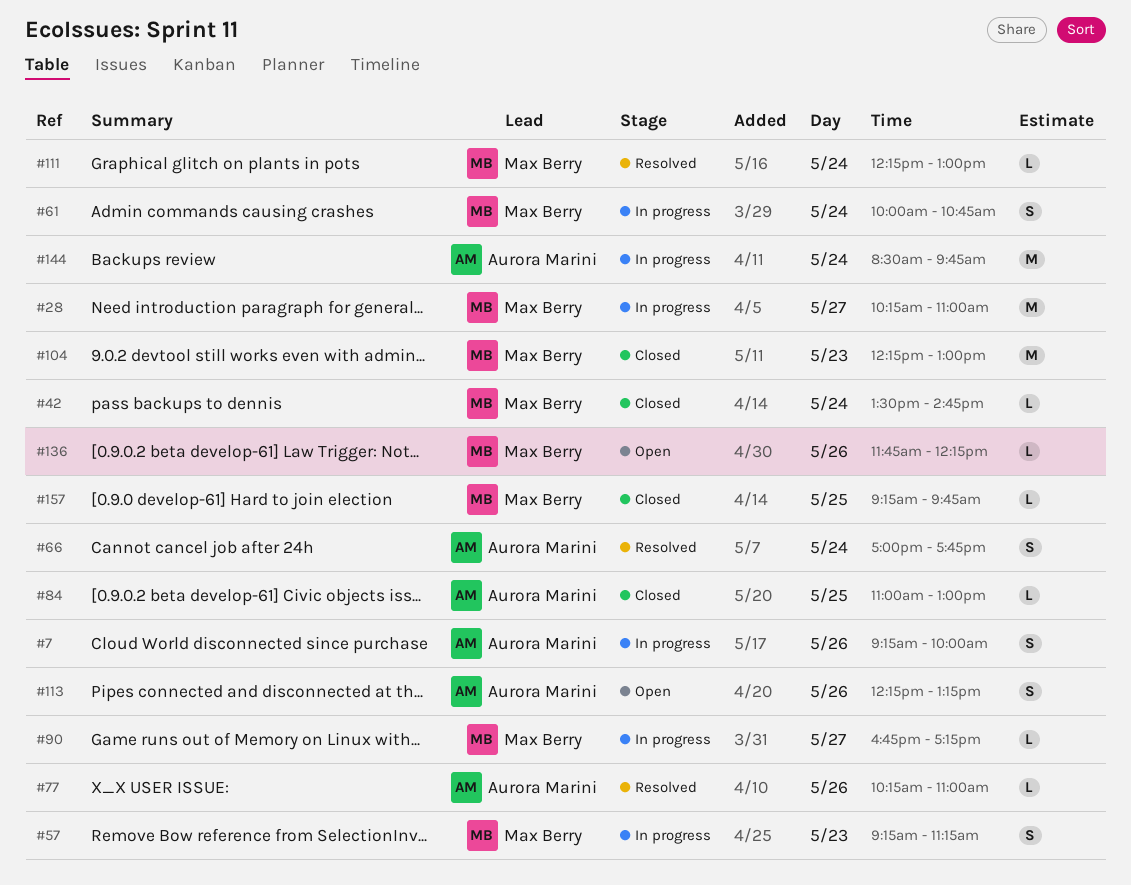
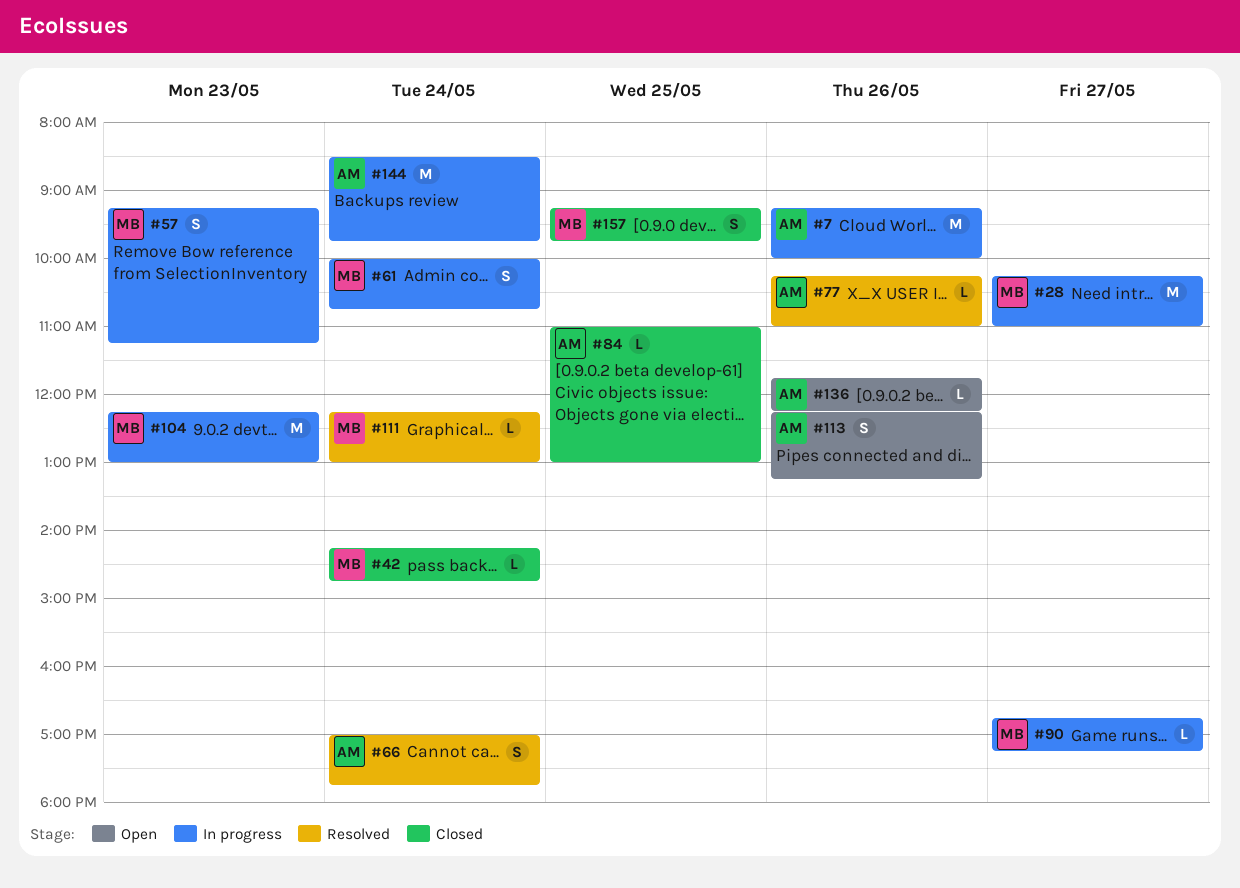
#7, estimate: S -> M
#42, begins: 13:30 -> 14:15
#104, status: Closed -> In progress
#136, owner: Max Berry -> Aurora Marini
#157, estimate: L -> S

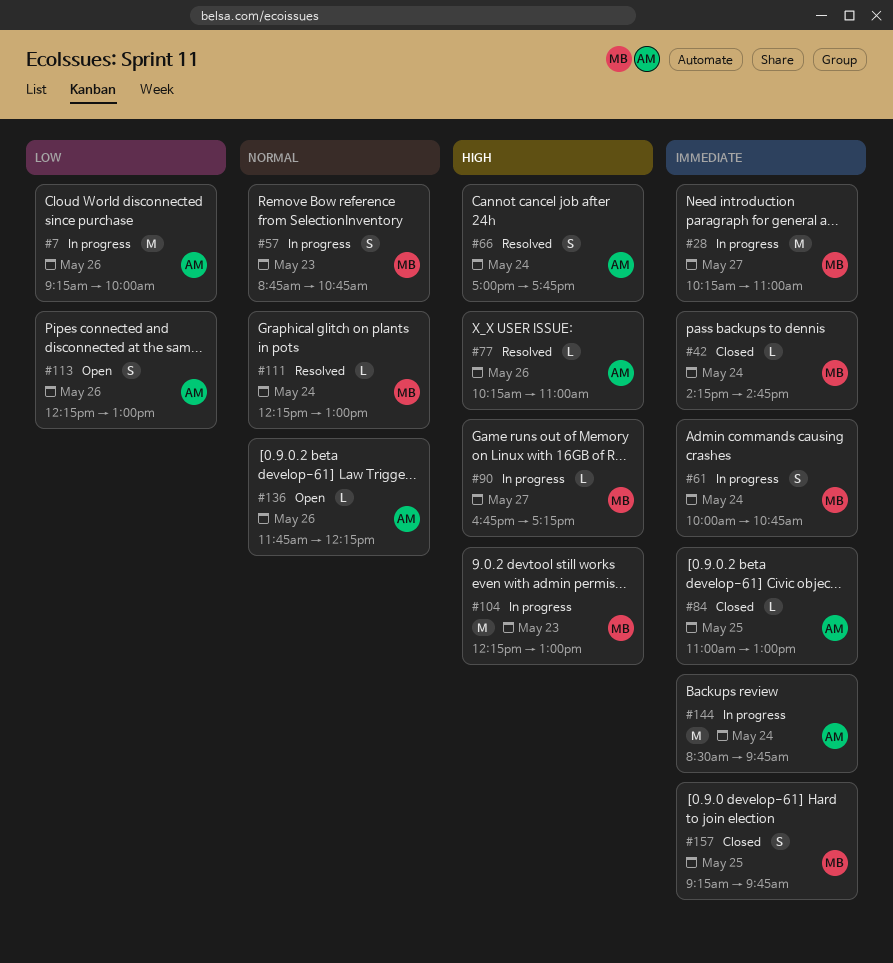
#57, begins: 09:15 -> 08:45
#57, ends: 11:15 -> 10:45
#113, ends: 13:15 -> 13:00

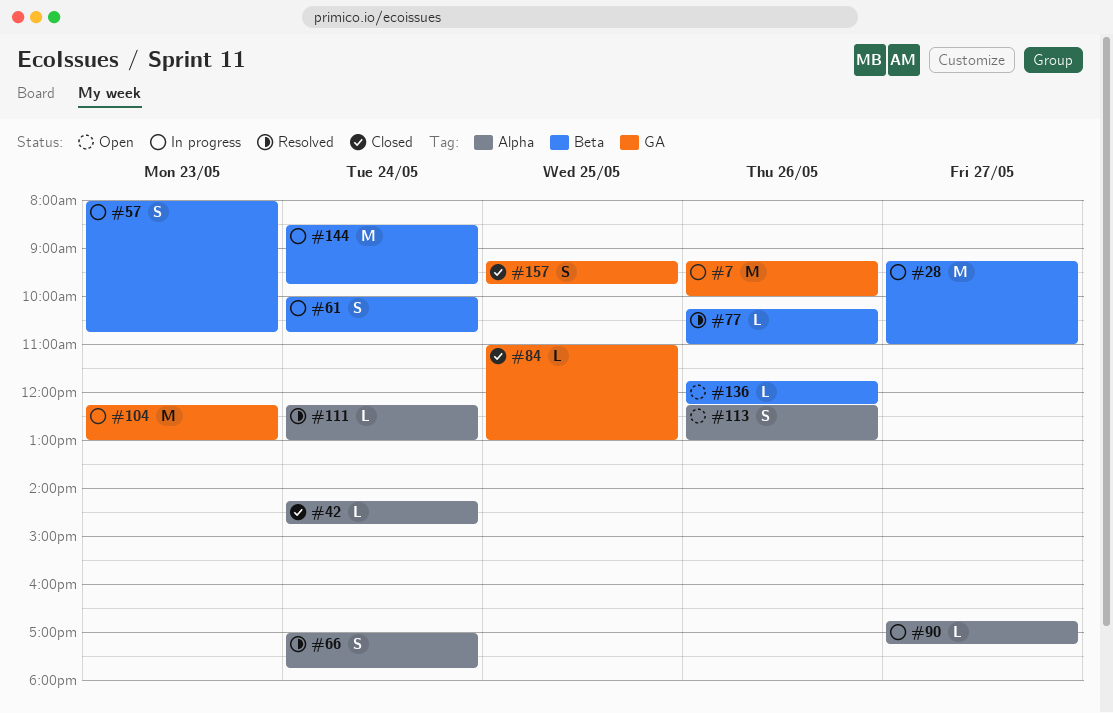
#28, begins: 10:15 -> 09:15
#57, begins: 08:45 -> 08:00

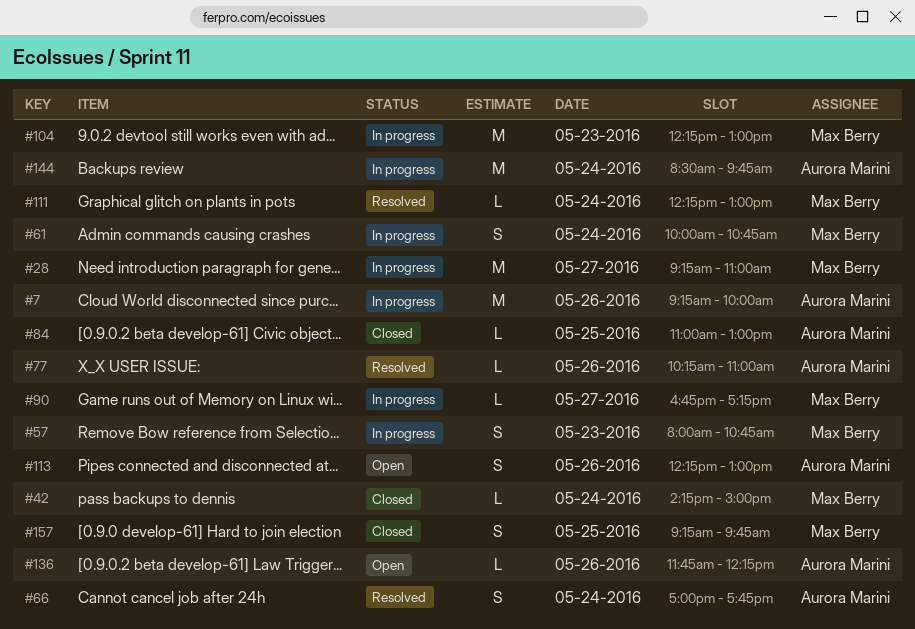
#42, ends: 14:45 -> 15:00

